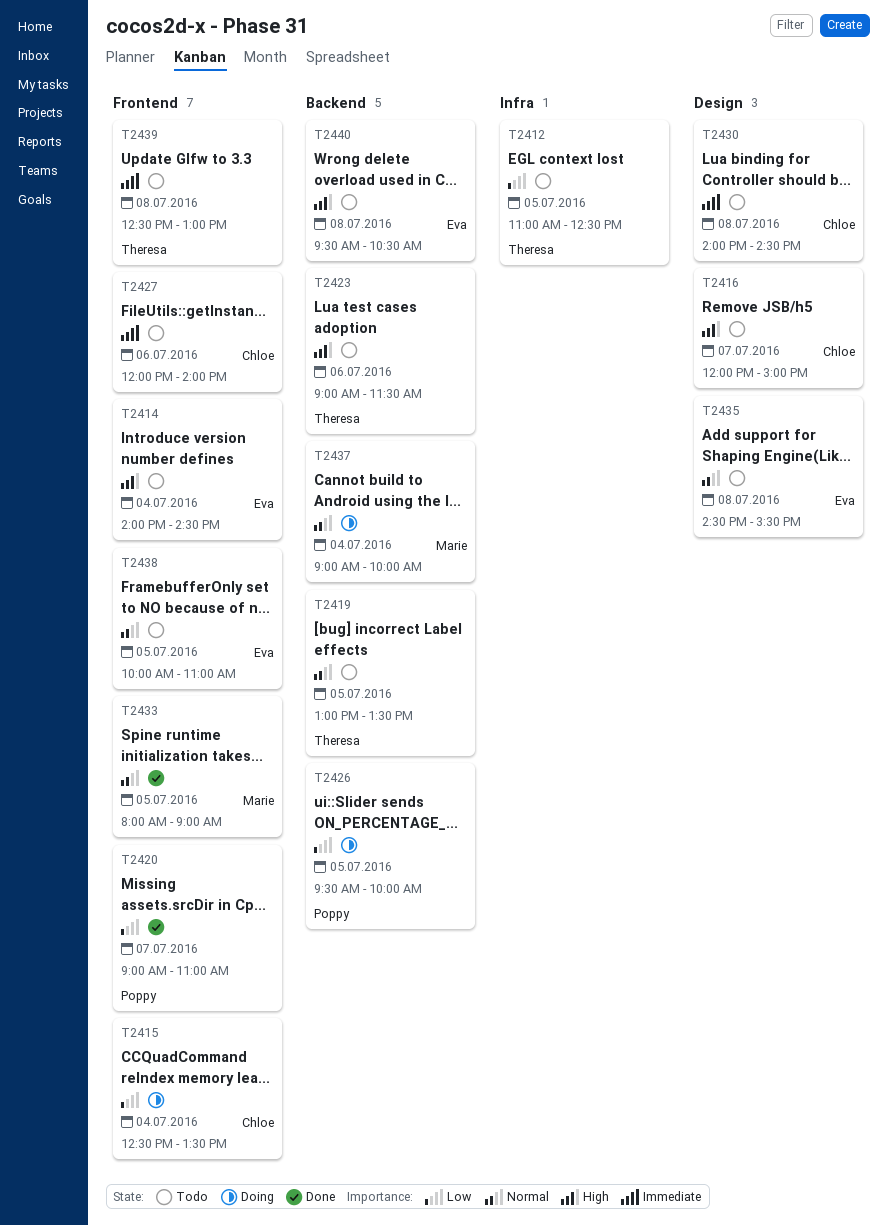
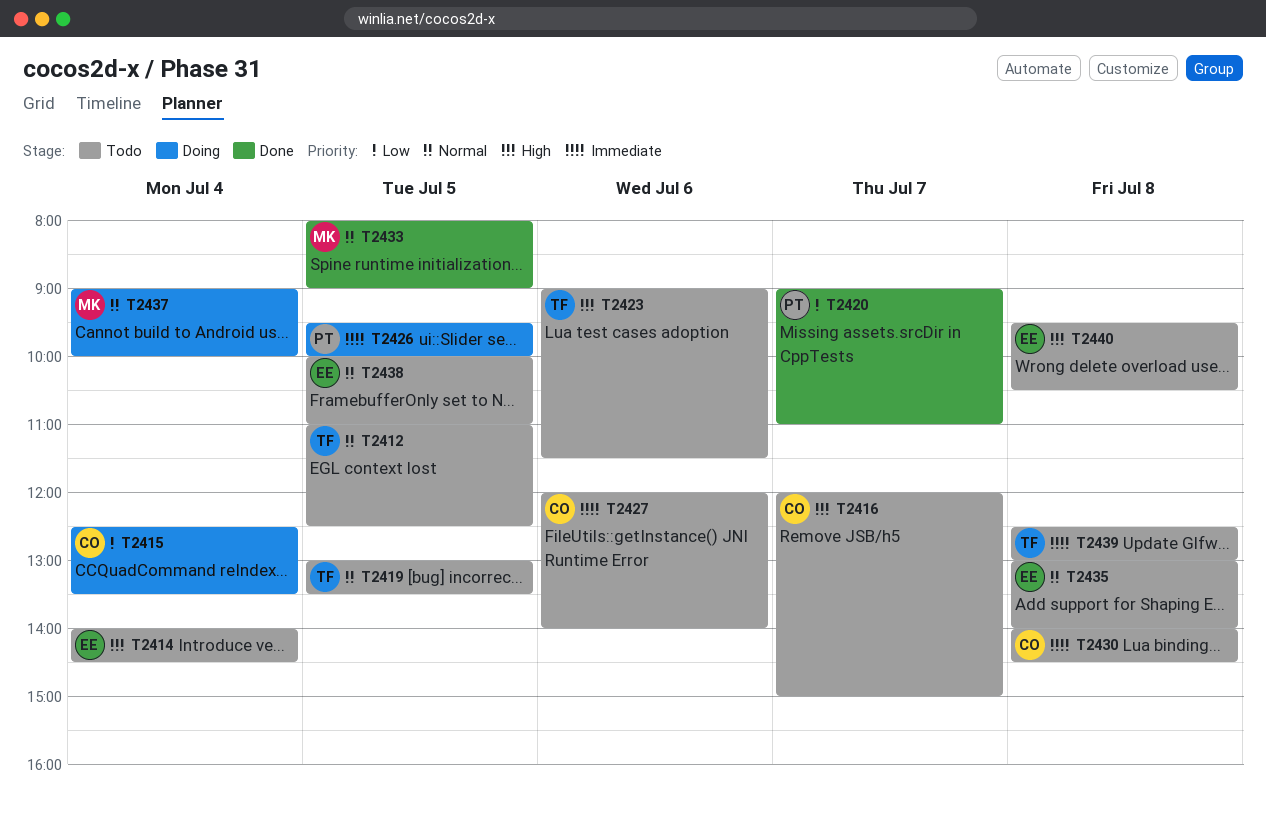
T2412, priority: Low -> Normal
T2426, priority: Low -> Immediate
T2435, begins: 14:30 -> 13:00
T2435, ends: 15:30 -> 14:00

